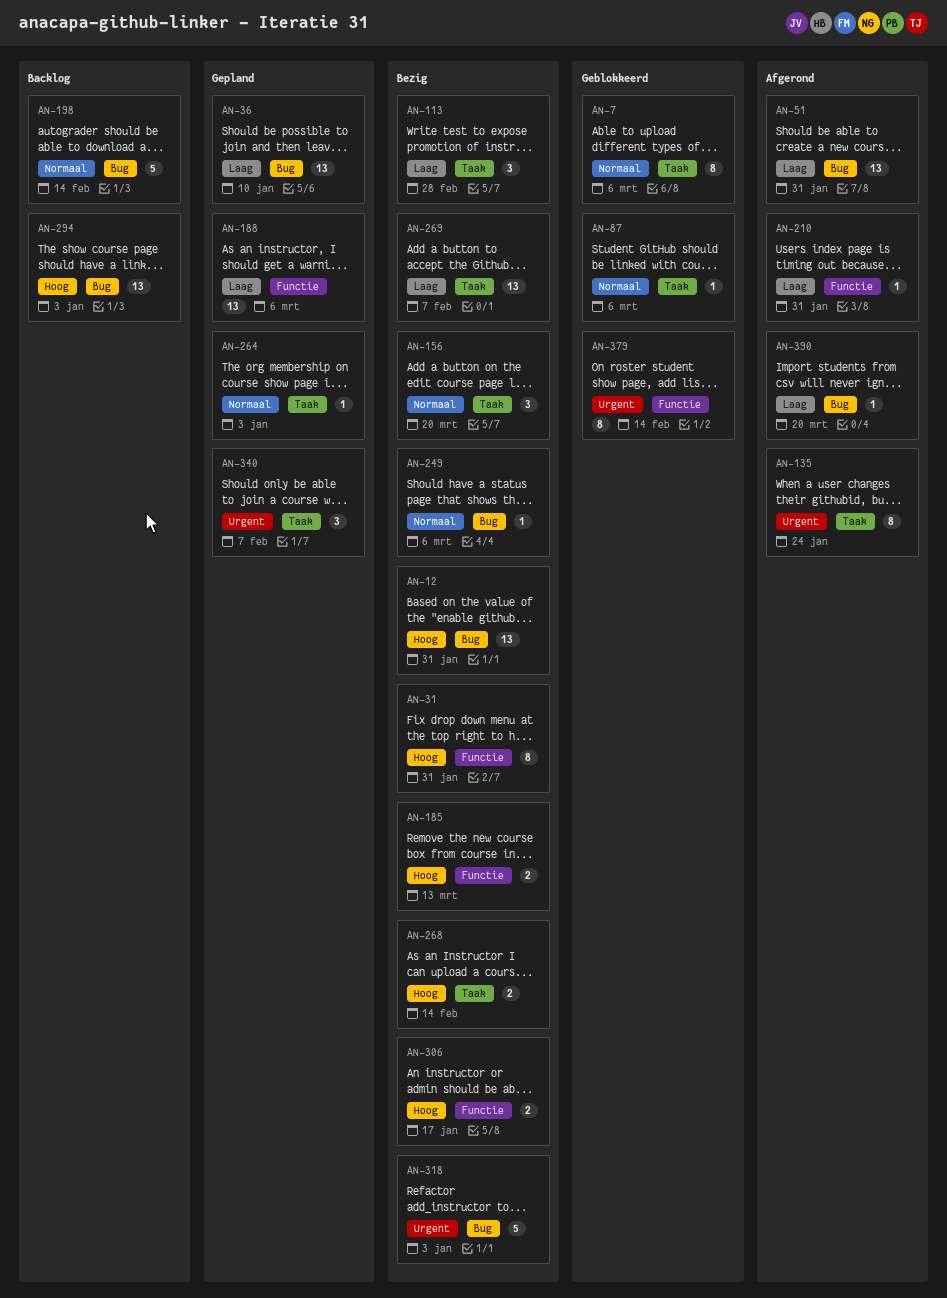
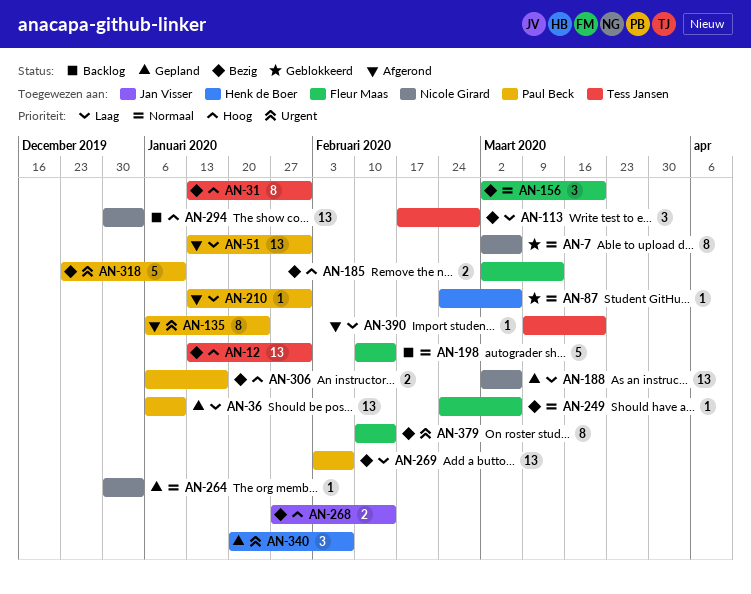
AN-318, due: Jan 3 -> Jan 10
AN-379, status: Geblokkeerd -> Bezig

